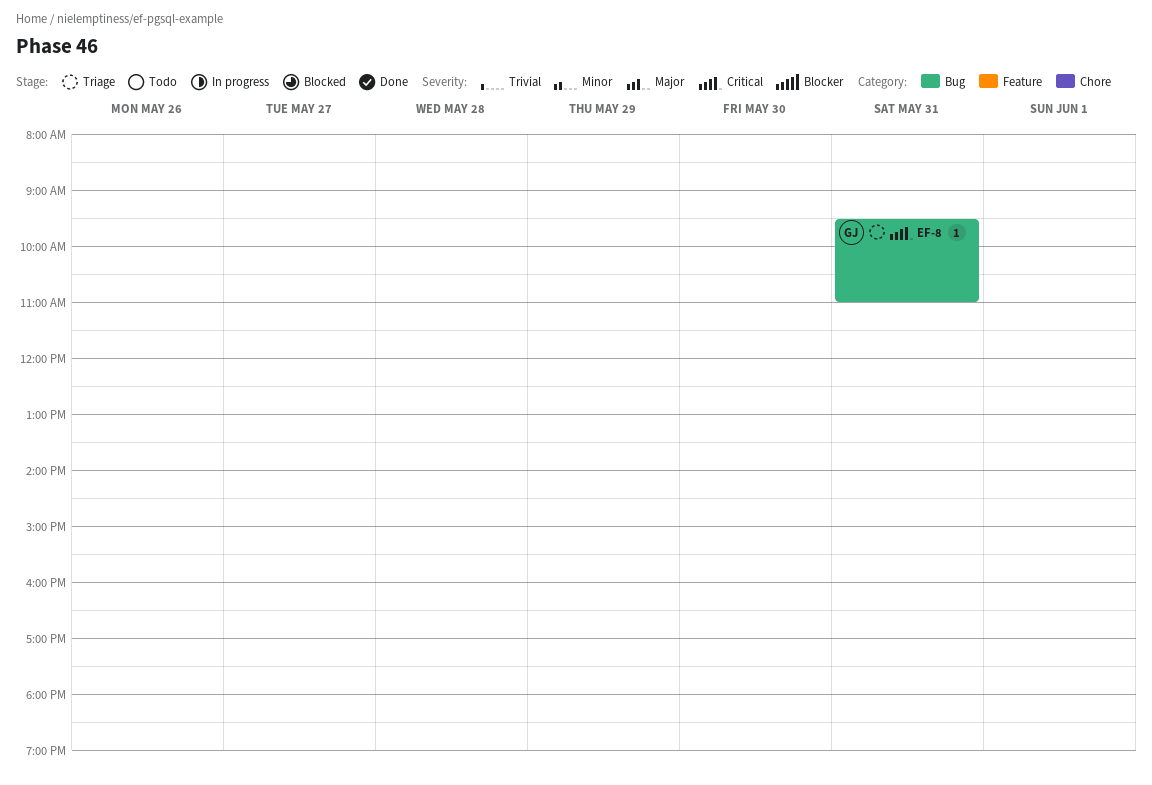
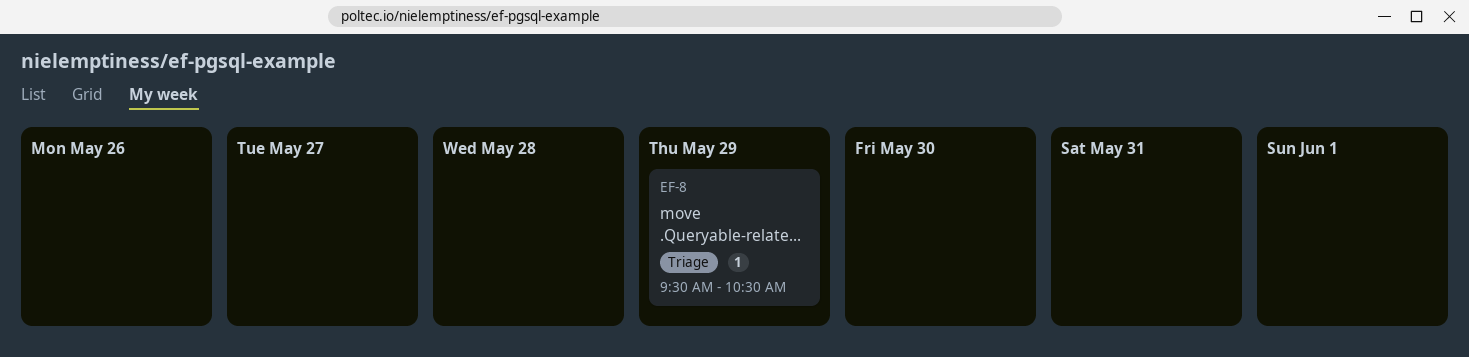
EF-8, day: May 31 -> May 29
EF-8, ends: 11:00 -> 10:30

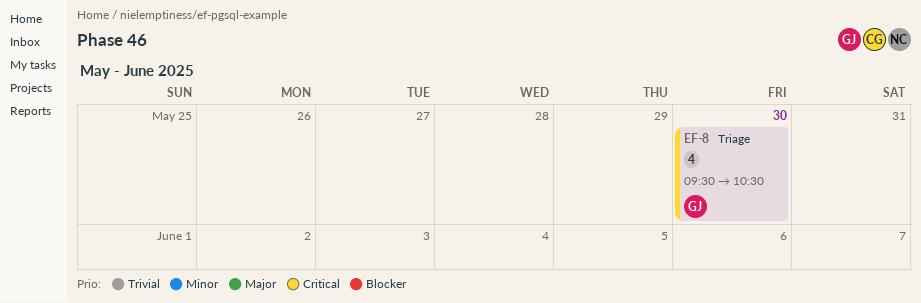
EF-8, estimate: 1 -> 4
EF-8, day: May 29 -> May 30

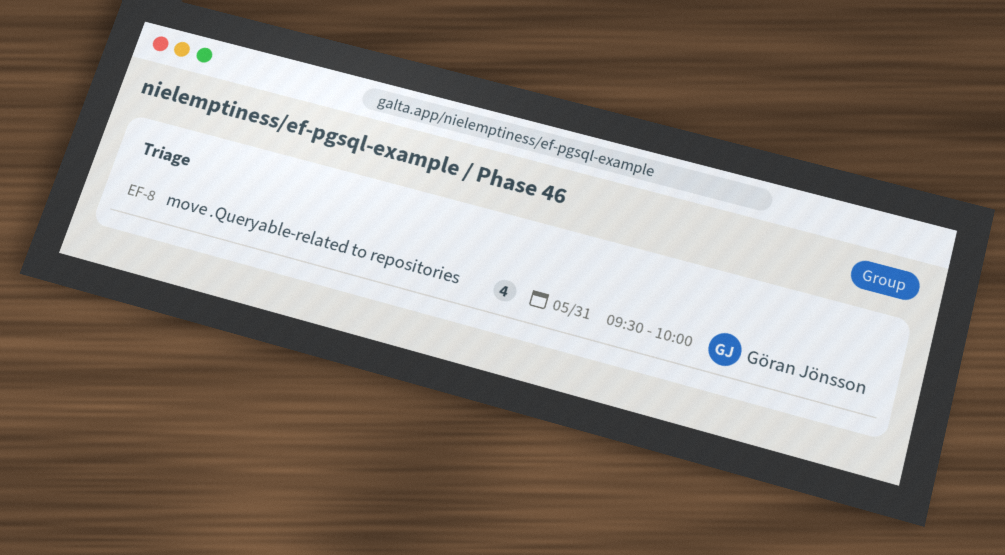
EF-8, day: May 30 -> May 31
EF-8, ends: 10:30 -> 10:00

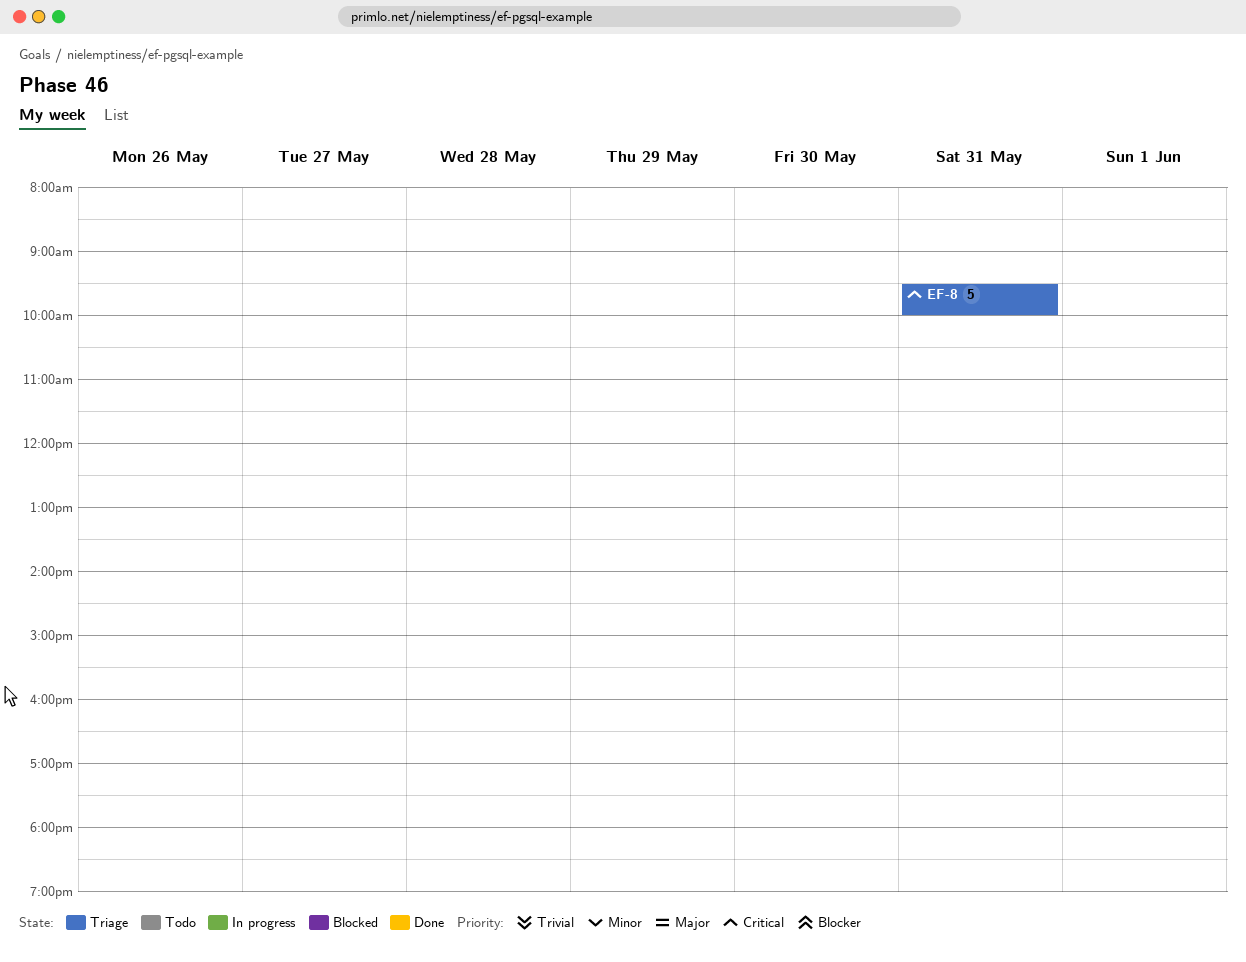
EF-8, estimate: 4 -> 5

